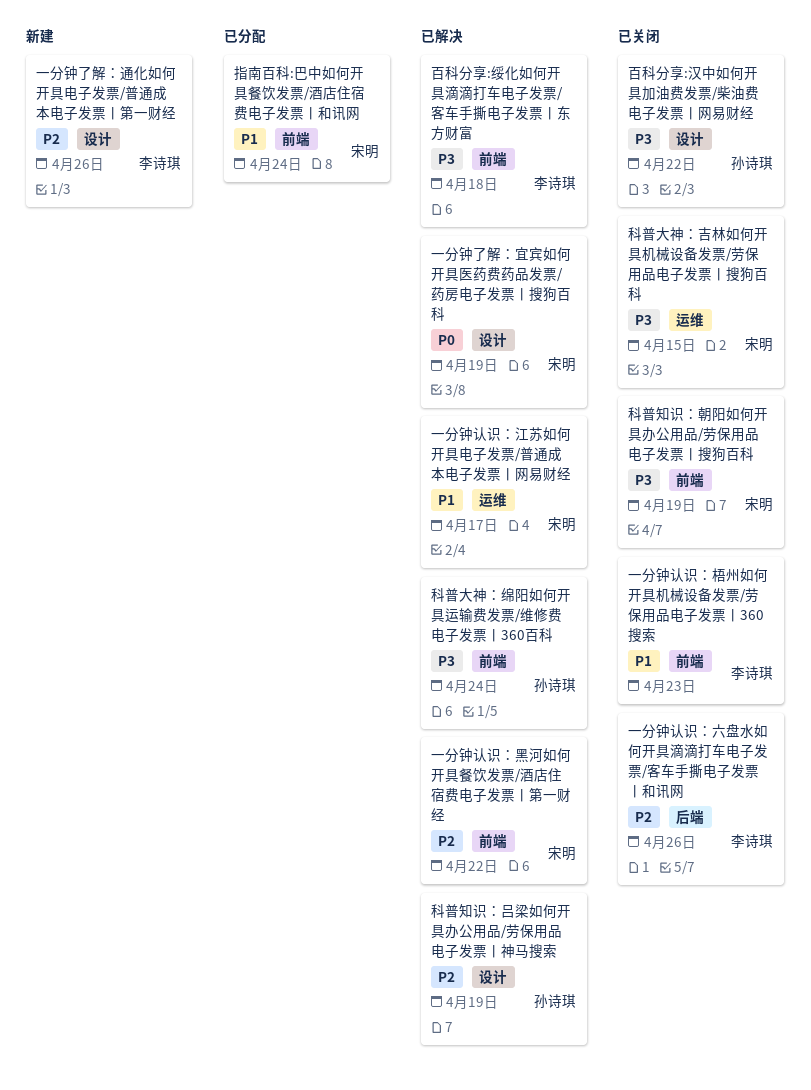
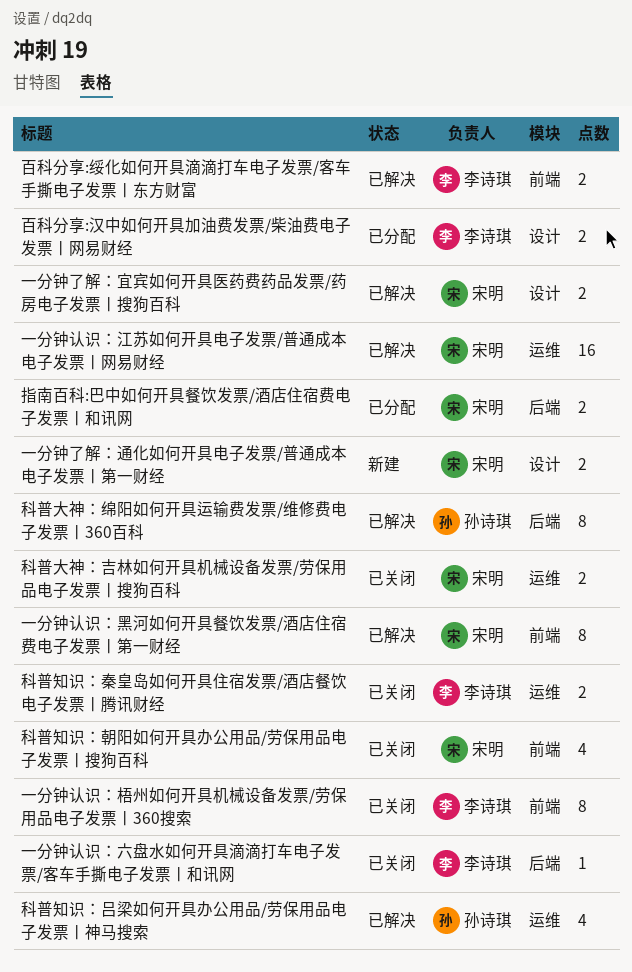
一分钟了解：通化如何开具电子发票/普通成本电子发票丨第一财经, owner: 李诗琪 -> 宋明
指南百科:巴中如何开具餐饮发票/酒店住宿费电子发票丨和讯网, label: 前端 -> 后端
百科分享:汉中如何开具加油费发票/柴油费电子发票丨网易财经, status: 已关闭 -> 已分配
百科分享:汉中如何开具加油费发票/柴油费电子发票丨网易财经, owner: 孙诗琪 -> 李诗琪
科普大神：绵阳如何开具运输费发票/维修费电子发票丨360百科, label: 前端 -> 后端
科普知识：吕梁如何开具办公用品/劳保用品电子发票丨神马搜索, label: 设计 -> 运维
科普知识：秦皇岛如何开具住宿发票/酒店餐饮电子发票丨腾讯财经: none -> present

